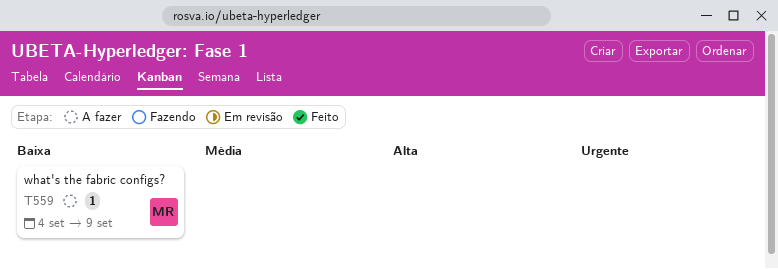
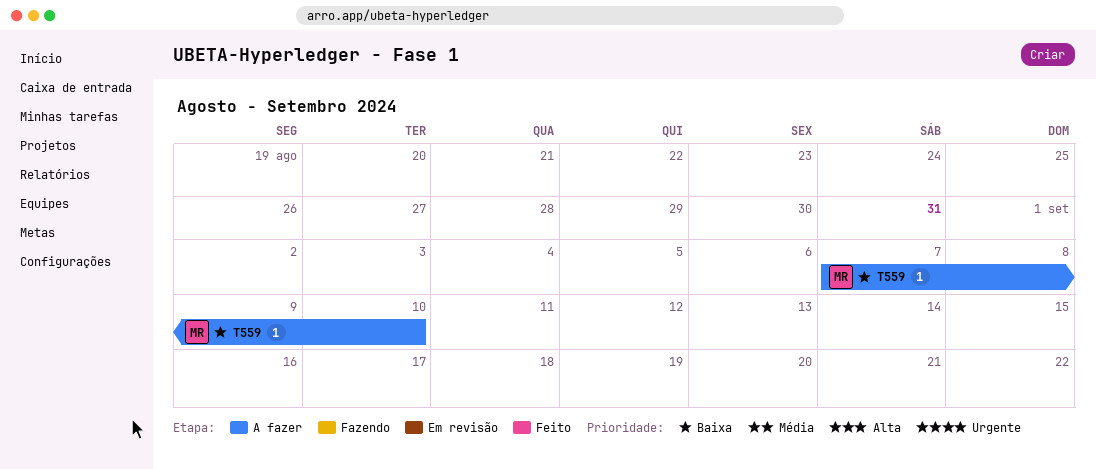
T559, start: Sep 4 -> Sep 7
T559, due: Sep 9 -> Sep 10

